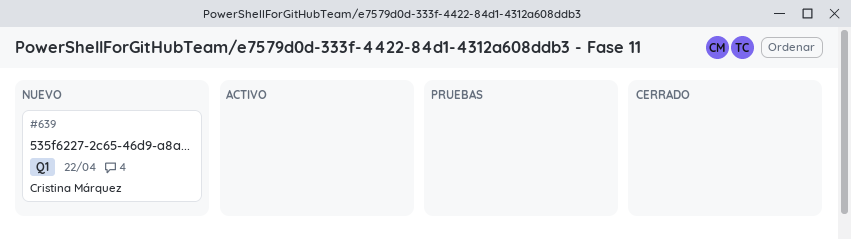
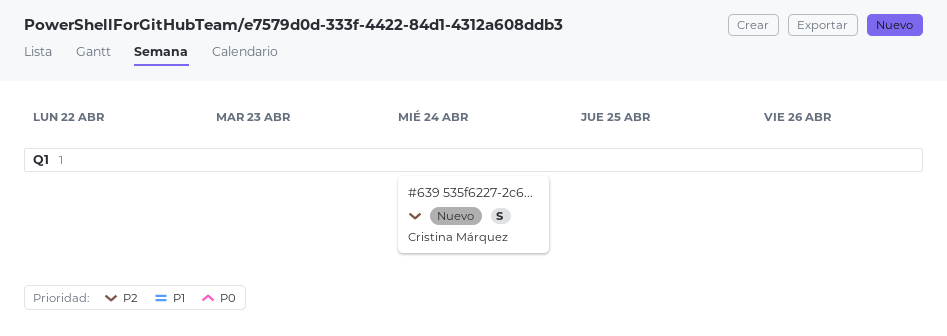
#639, due: Apr 22 -> Apr 24

